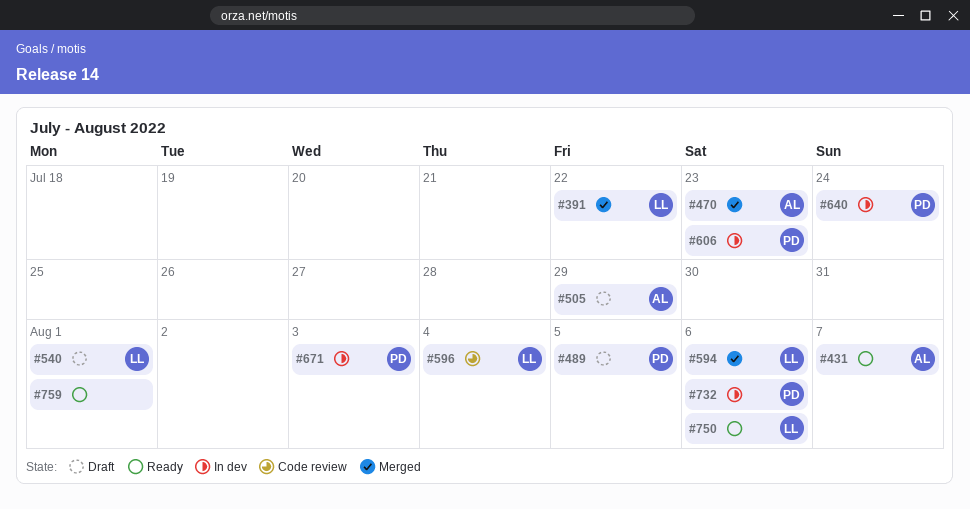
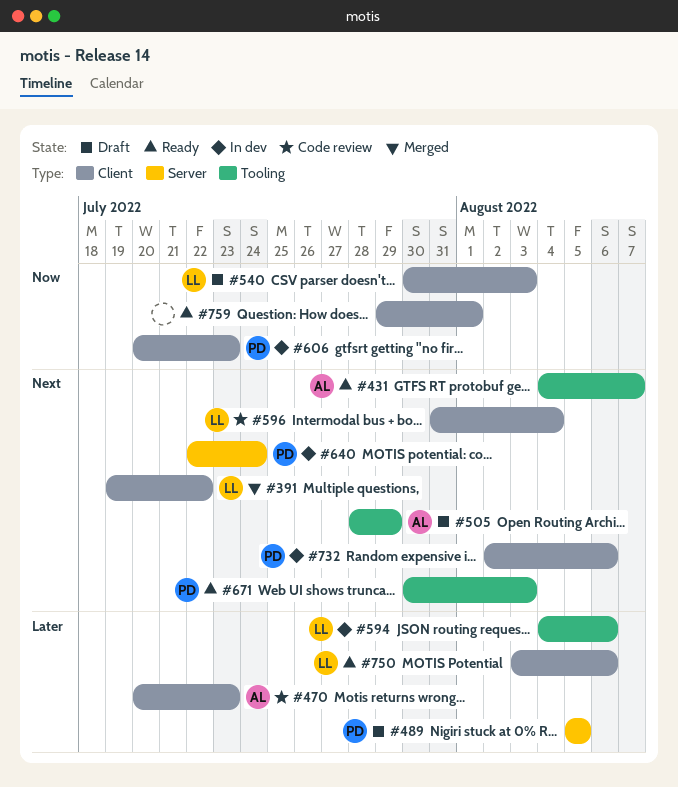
#470, status: Merged -> Code review
#540, due: Aug 1 -> Aug 3
#594, status: Merged -> In dev
#671, status: In dev -> Ready

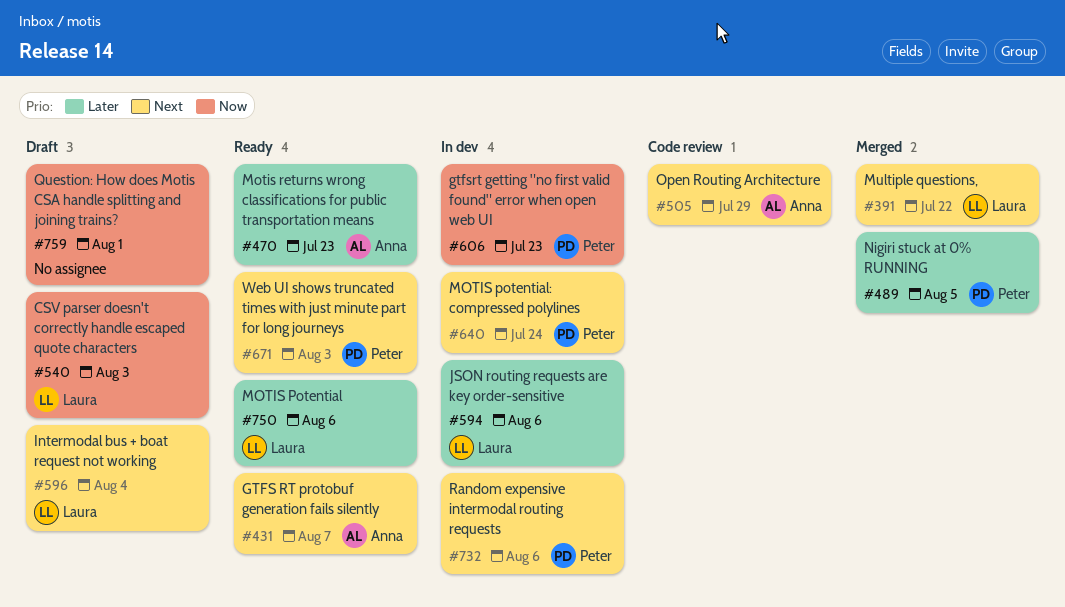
#470, status: Code review -> Ready
#489, status: Draft -> Merged
#505, status: Draft -> Code review
#596, status: Code review -> Draft
#759, status: Ready -> Draft

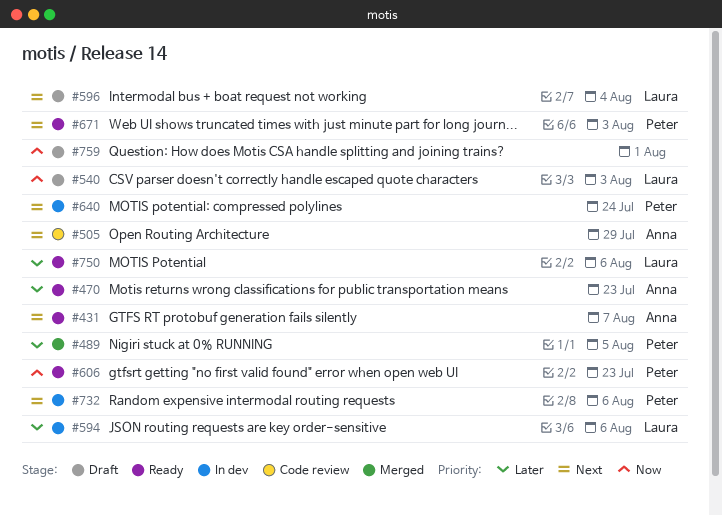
#391: present -> none
#606, status: In dev -> Ready

